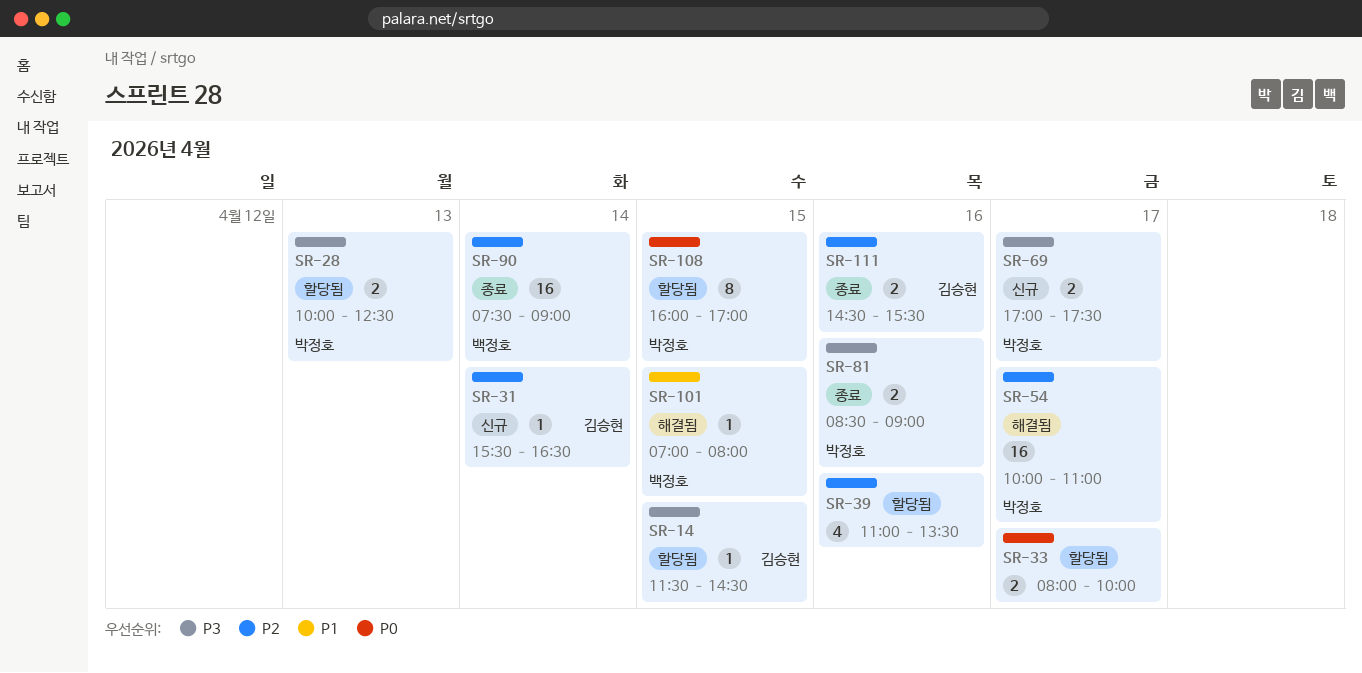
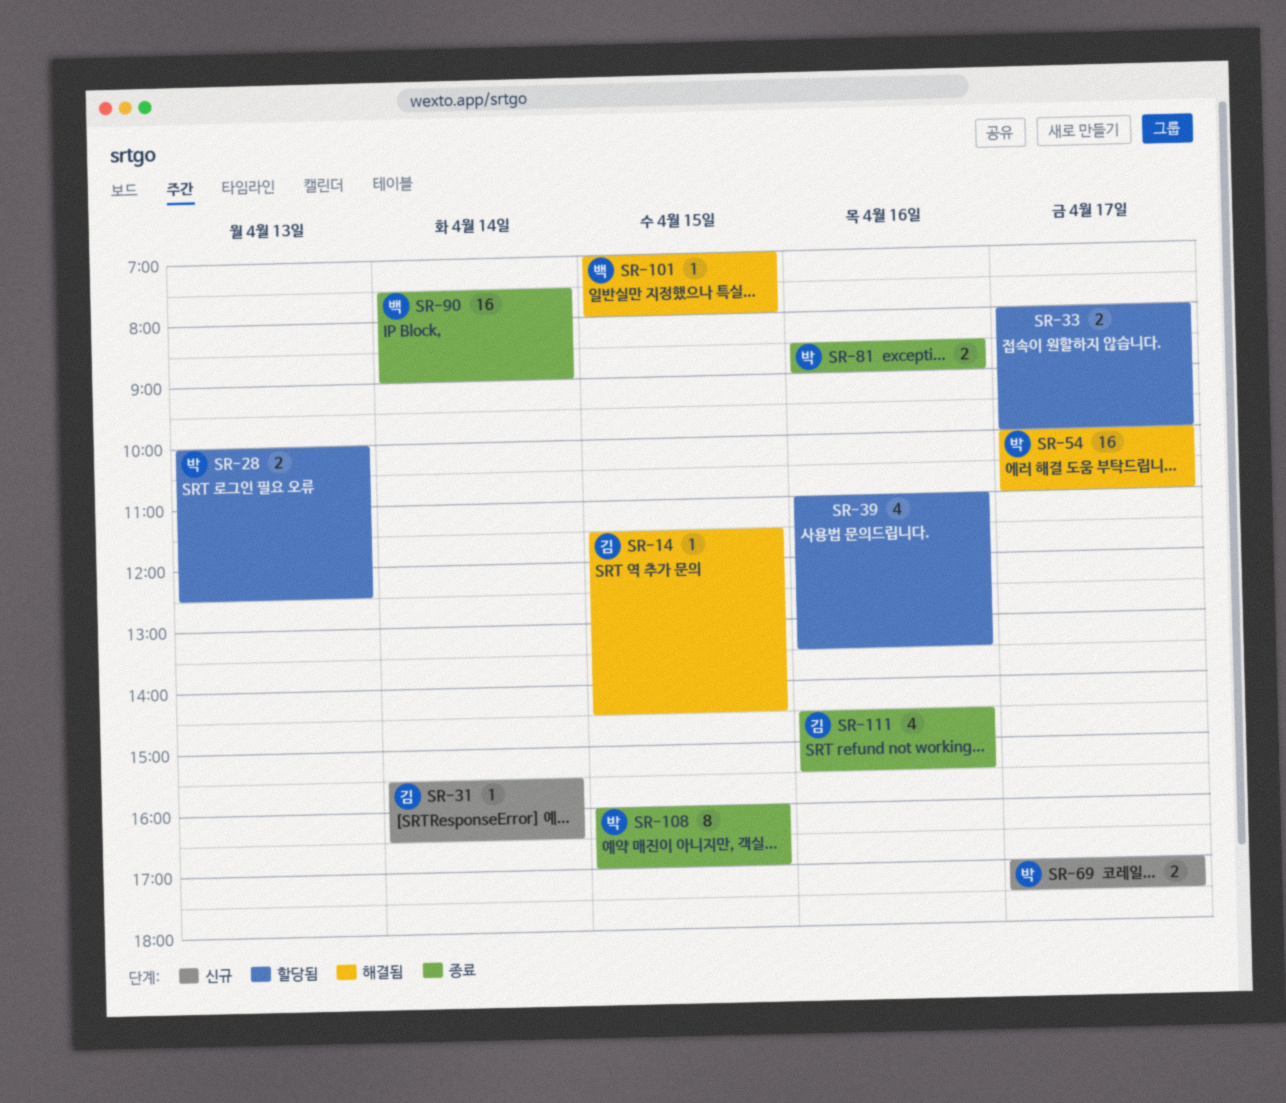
SR-14, status: 할당됨 -> 해결됨
SR-108, status: 할당됨 -> 종료
SR-111, estimate: 2 -> 4

